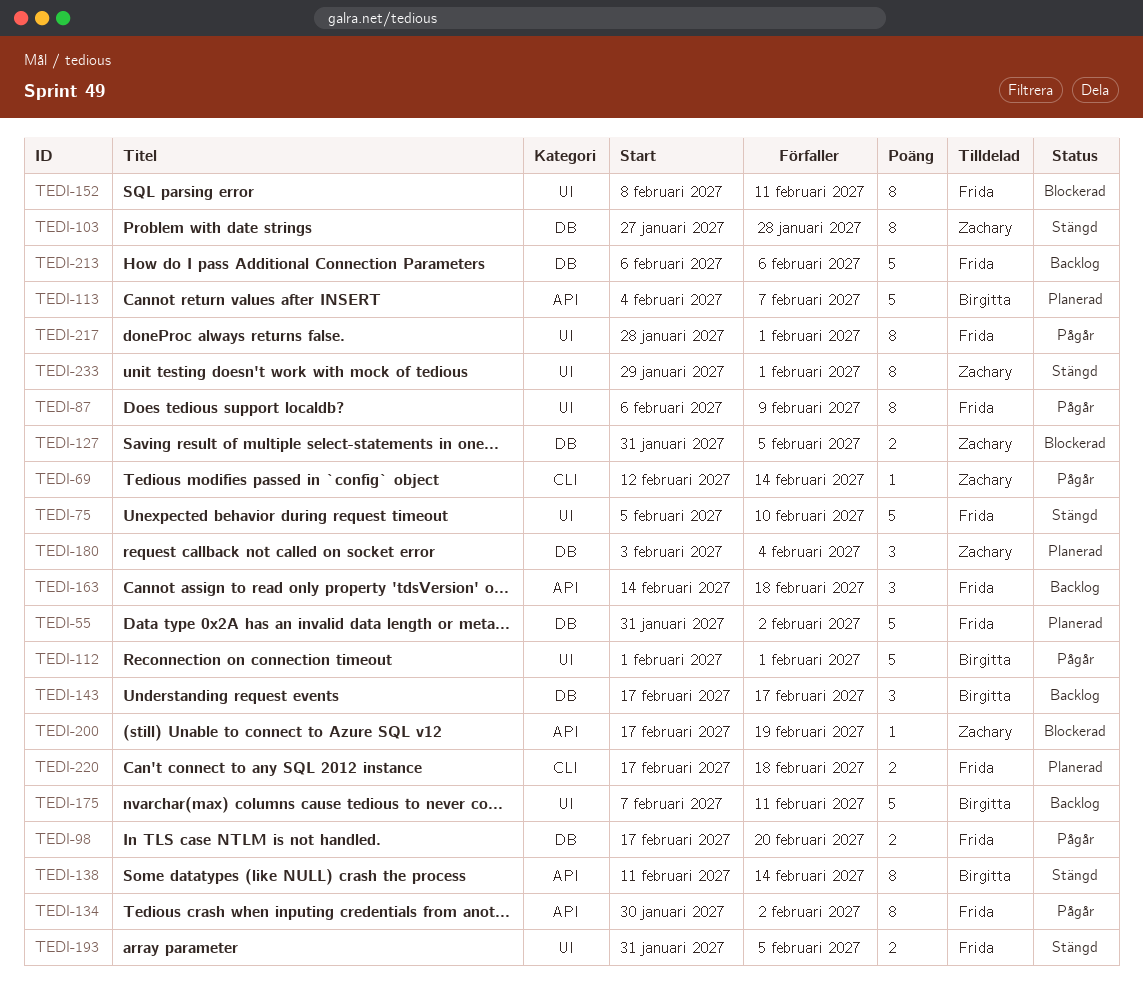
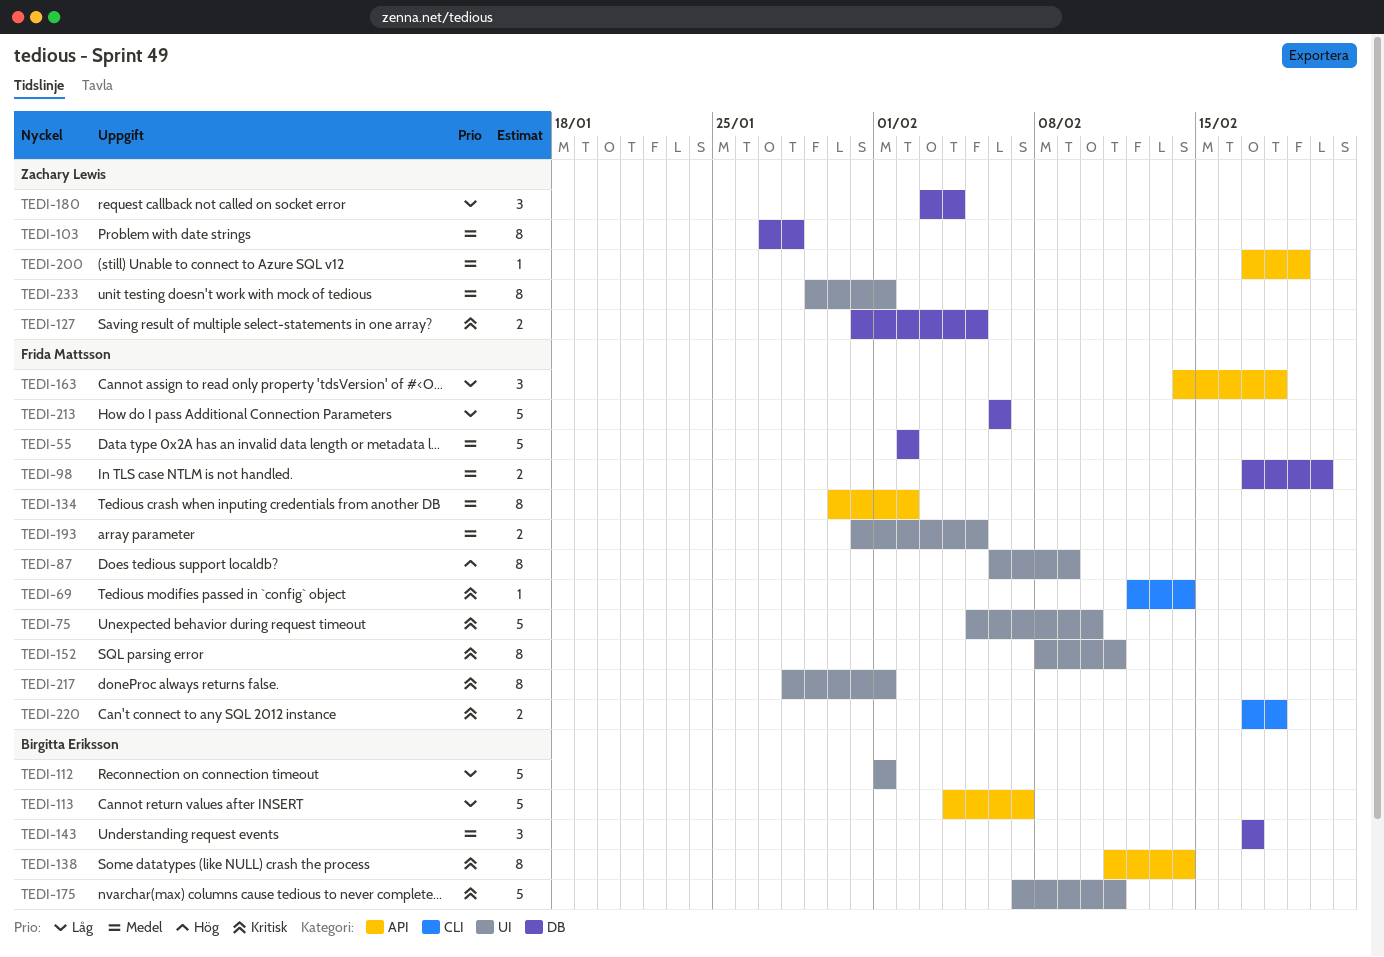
TEDI-55, start: Jan 31 -> Feb 2
TEDI-69, owner: Zachary Lewis -> Frida Mattsson

